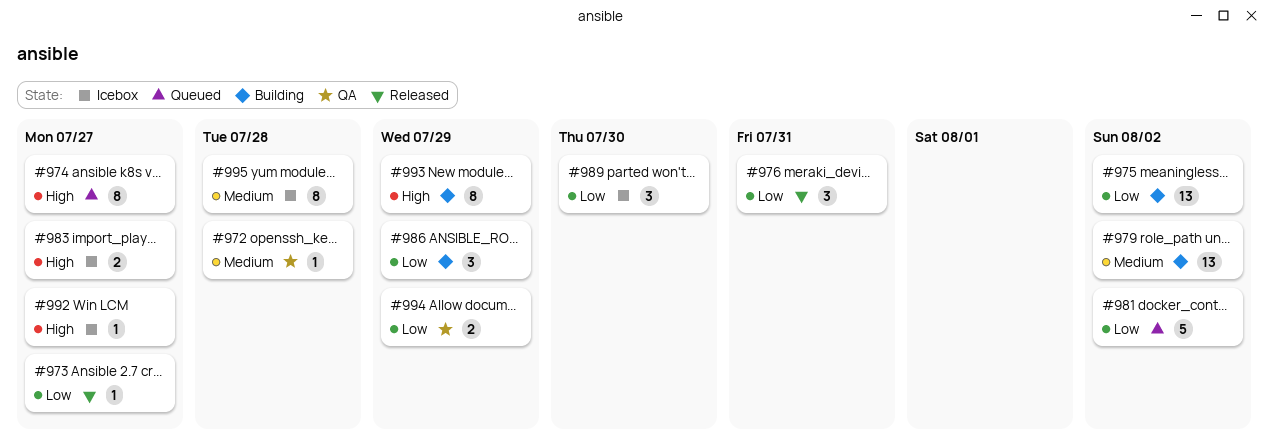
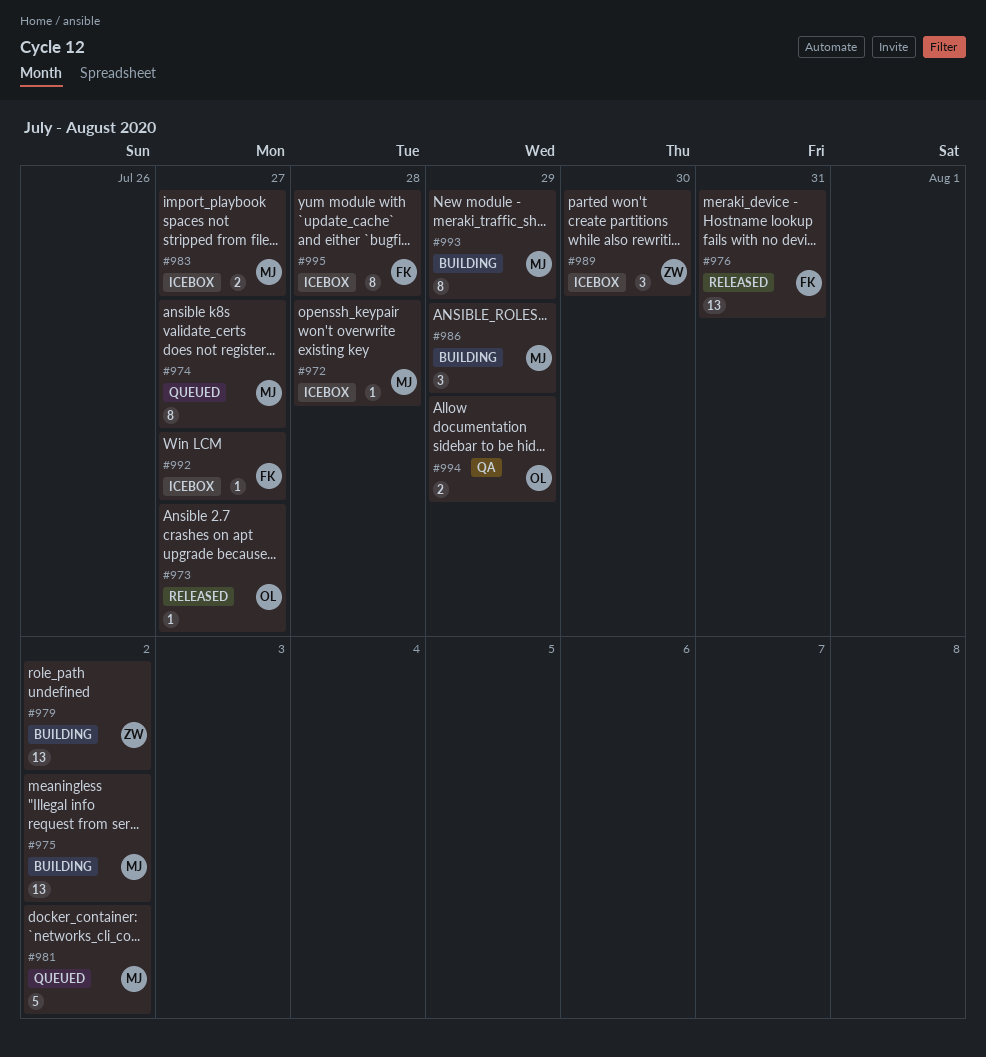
#972, status: QA -> Icebox
#976, estimate: 3 -> 13

